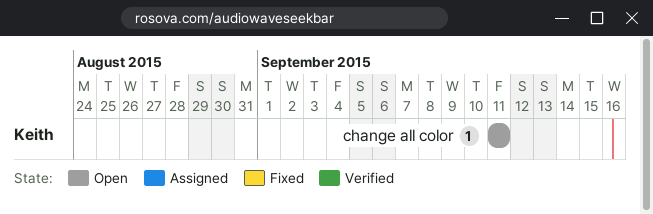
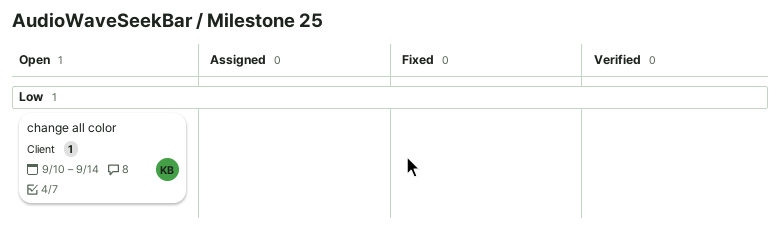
change all color, start: Sep 11 -> Sep 10
change all color, due: Sep 11 -> Sep 14

